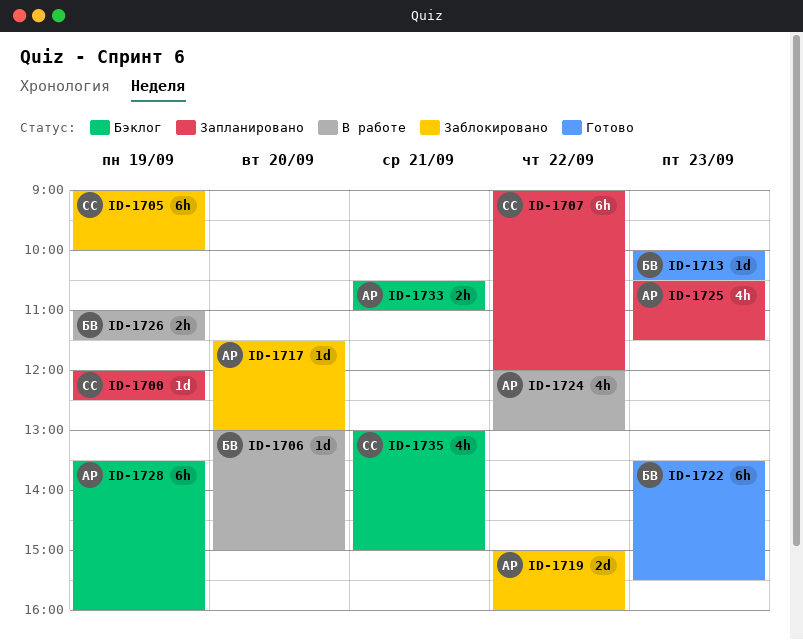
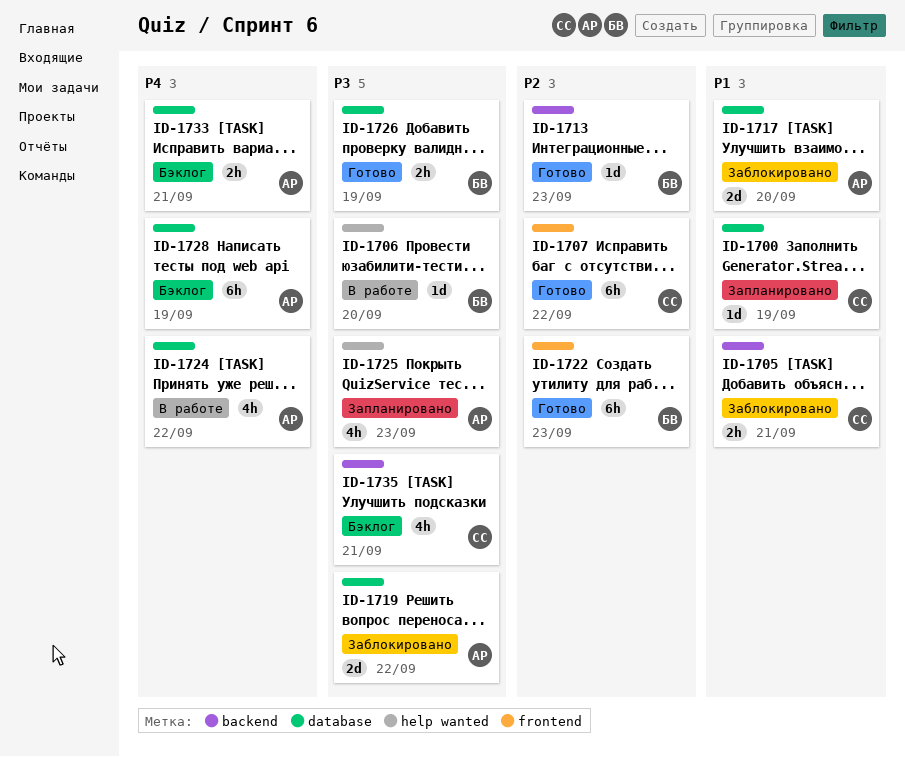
ID-1705, estimate: 6h -> 2h
ID-1705, day: Sep 19 -> Sep 21
ID-1707, status: Запланировано -> Готово
ID-1717, estimate: 1d -> 2d
ID-1726, status: В работе -> Готово

